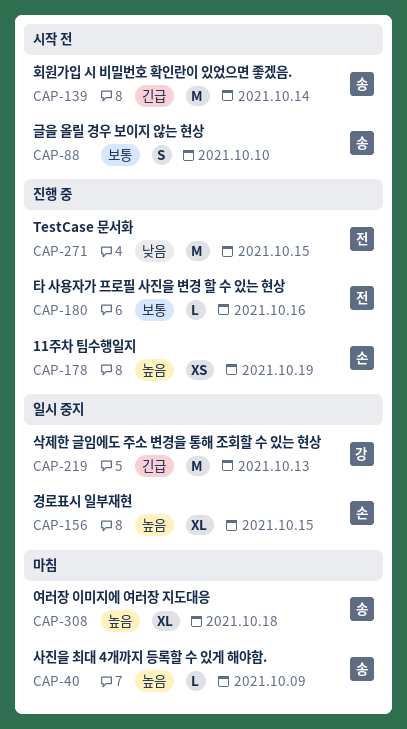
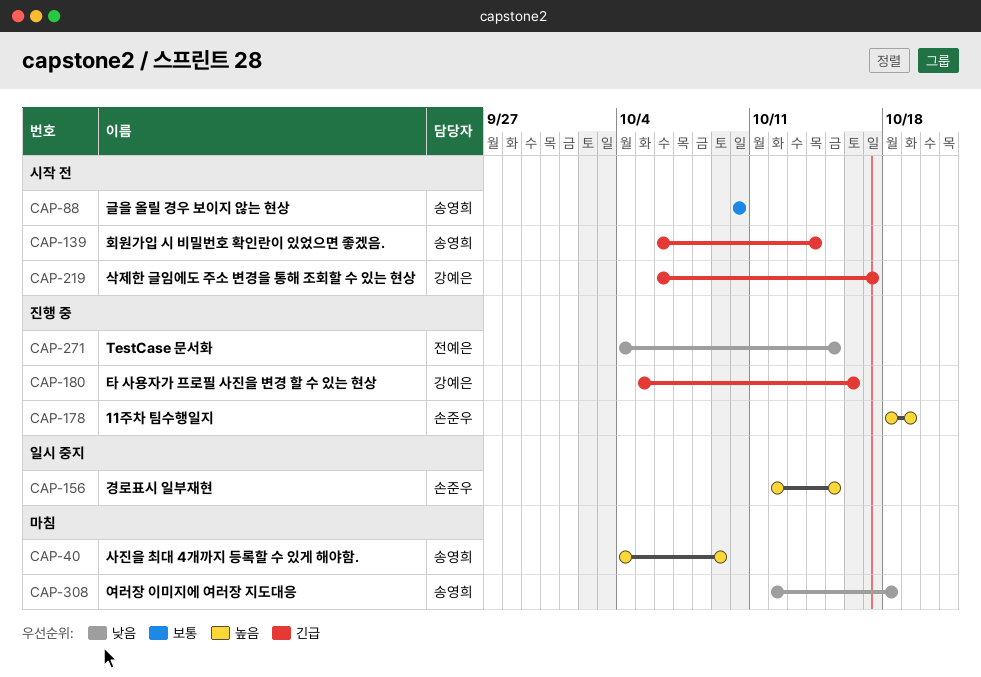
CAP-180, owner: 전예은 -> 강예은
CAP-180, priority: 보통 -> 긴급
CAP-219, status: 일시 중지 -> 시작 전
CAP-219, due: Oct 13 -> Oct 17
CAP-308, priority: 높음 -> 낮음

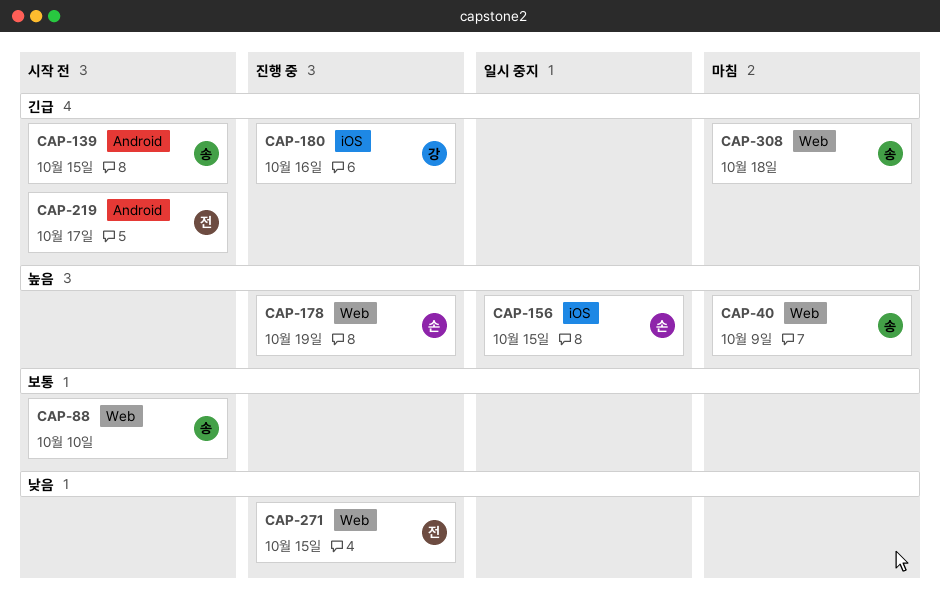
CAP-139, due: Oct 14 -> Oct 15
CAP-219, owner: 강예은 -> 전예은
CAP-308, priority: 낮음 -> 긴급

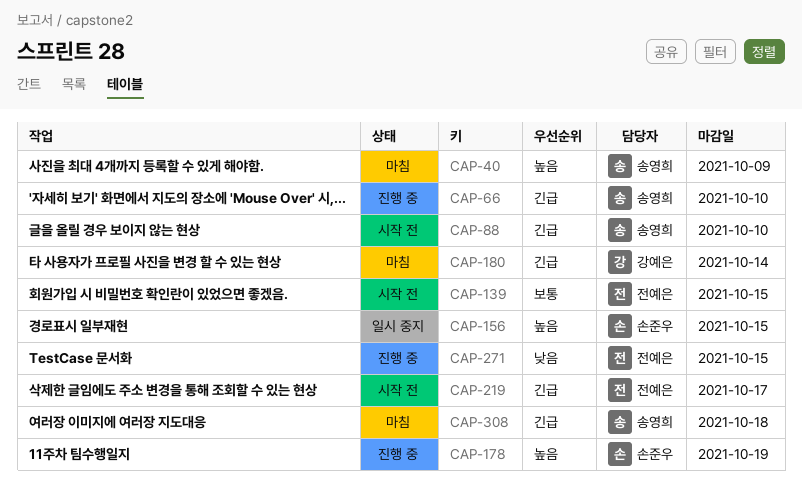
CAP-66: none -> present
CAP-88, priority: 보통 -> 긴급
CAP-139, owner: 송영희 -> 전예은
CAP-139, priority: 긴급 -> 보통
CAP-180, status: 진행 중 -> 마침
CAP-180, due: Oct 16 -> Oct 14

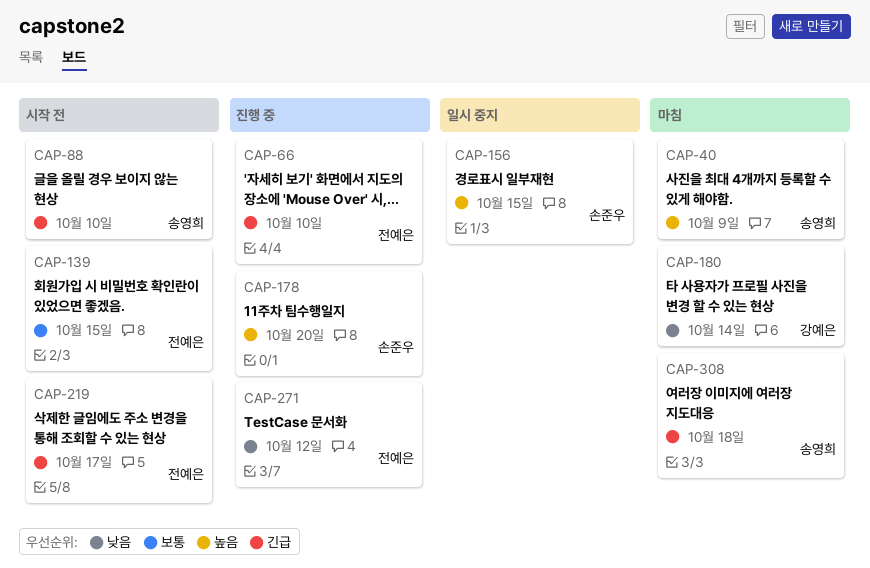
CAP-66, owner: 송영희 -> 전예은
CAP-178, due: Oct 19 -> Oct 20
CAP-180, priority: 긴급 -> 낮음
CAP-271, due: Oct 15 -> Oct 12

